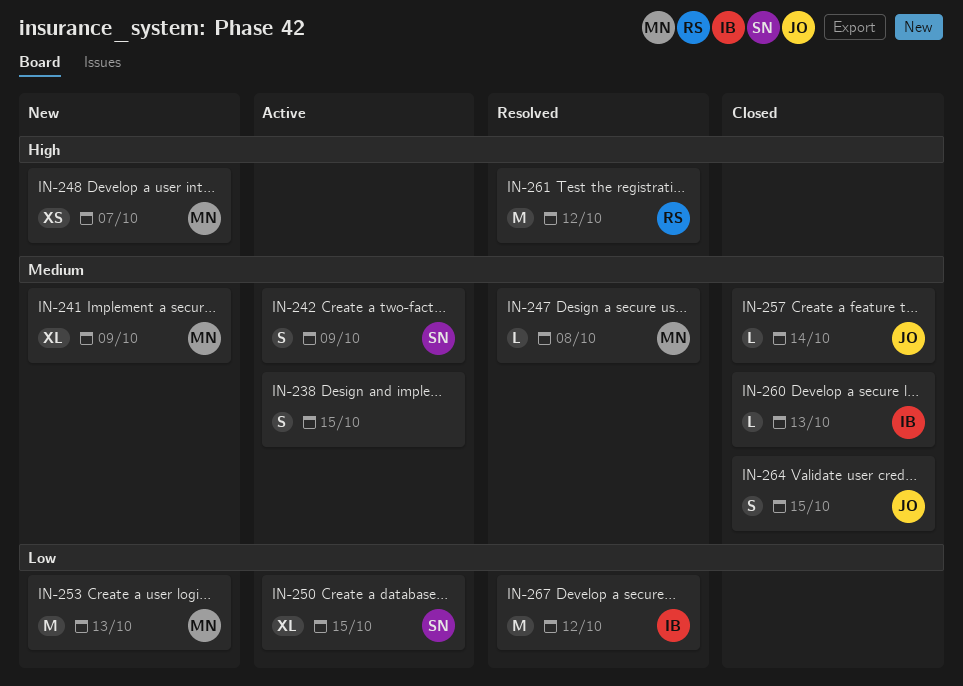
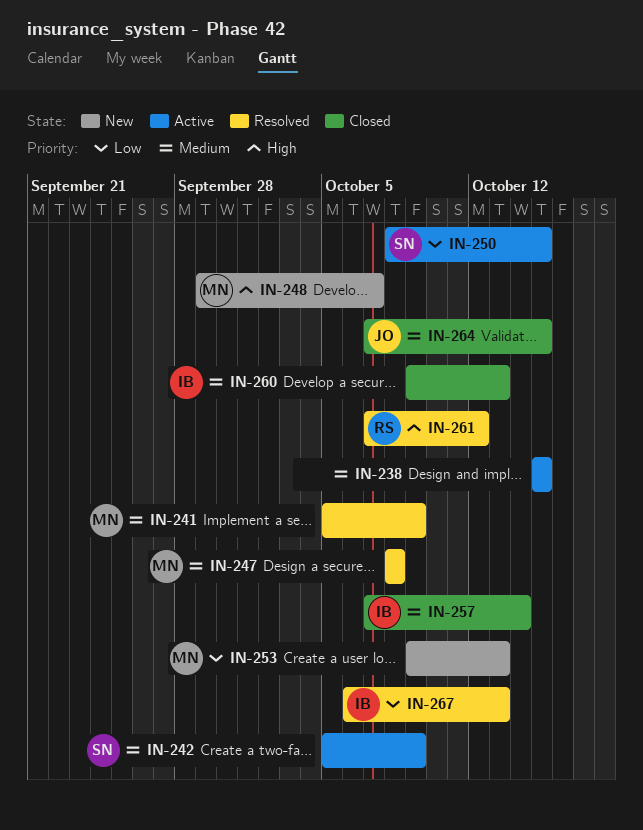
IN-241, status: New -> Resolved
IN-257, owner: JO -> IB
IN-267, due: Oct 12 -> Oct 13

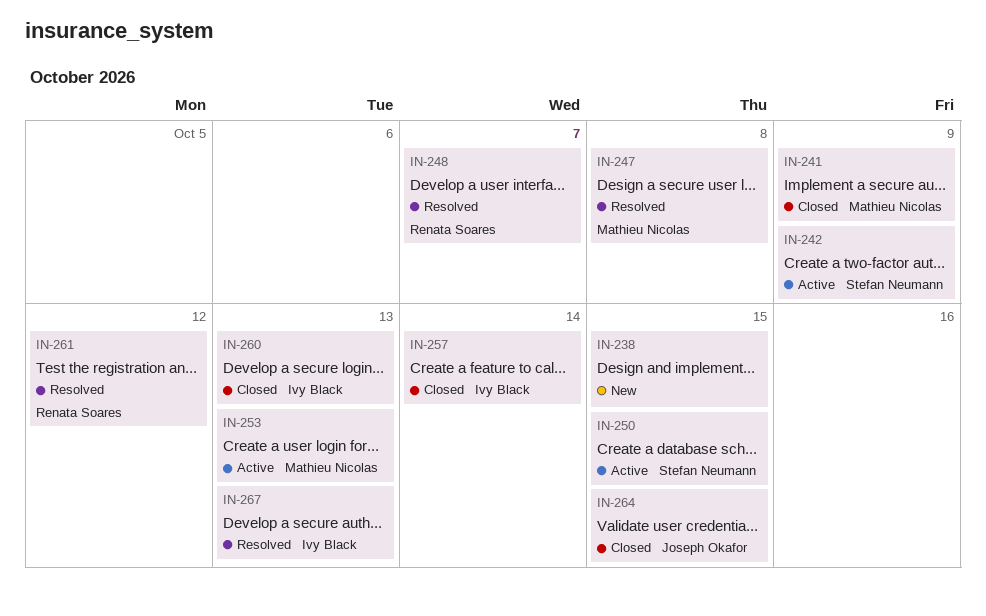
IN-238, status: Active -> New
IN-241, status: Resolved -> Closed
IN-248, status: New -> Resolved
IN-248, owner: Mathieu Nicolas -> Renata Soares
IN-253, status: New -> Active

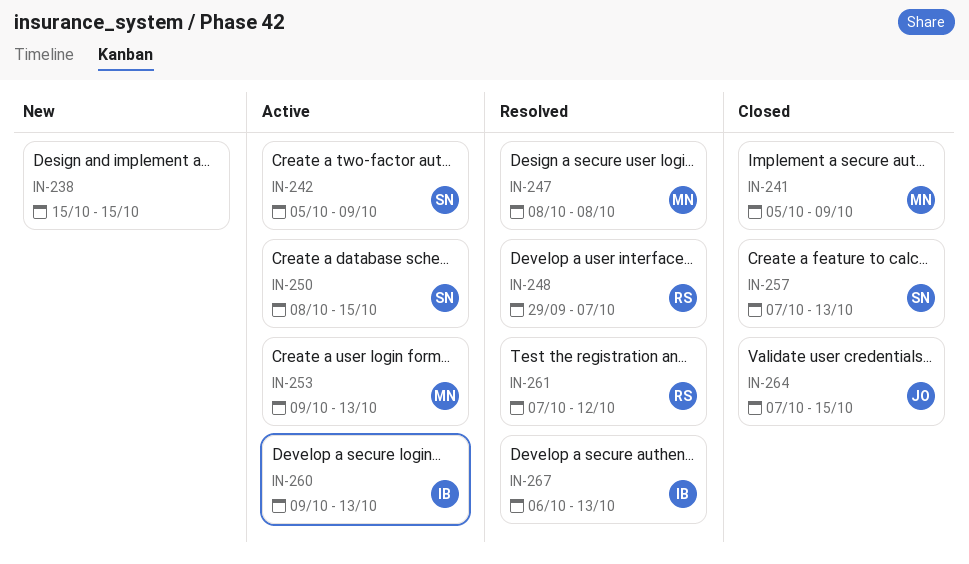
IN-257, owner: Ivy Black -> Stefan Neumann
IN-257, due: Oct 14 -> Oct 13
IN-260, status: Closed -> Active

